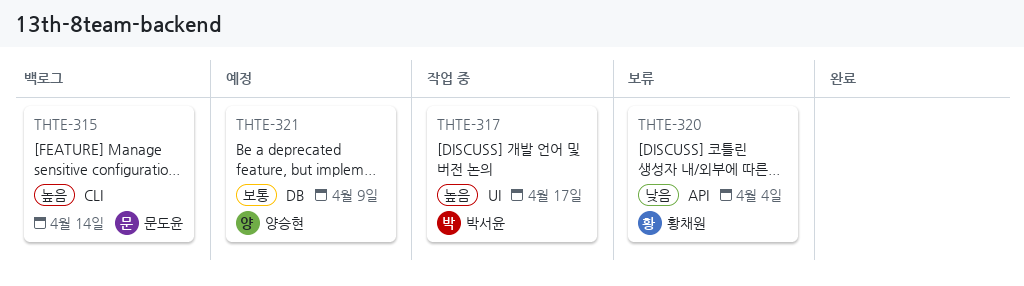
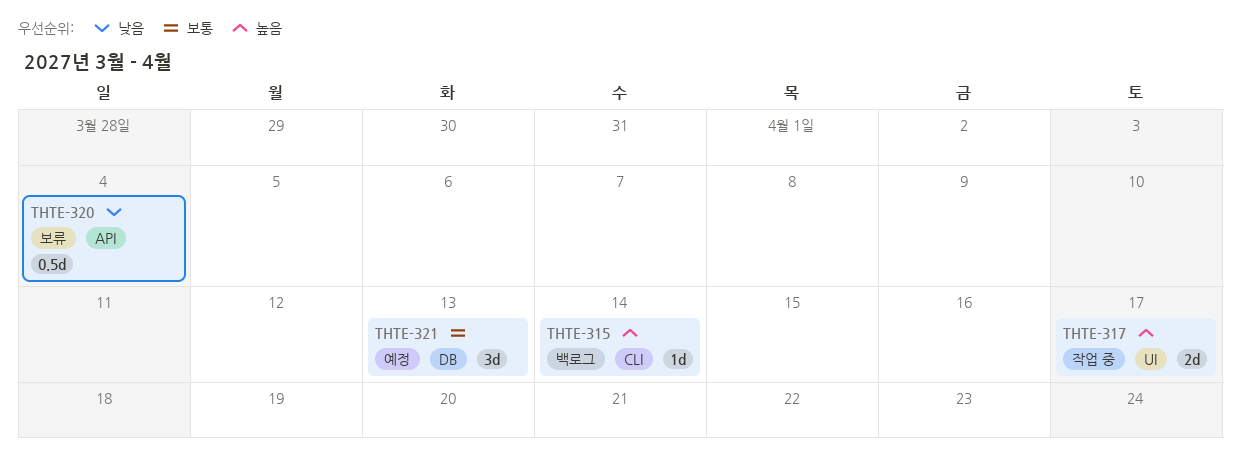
THTE-321, due: Apr 9 -> Apr 13

